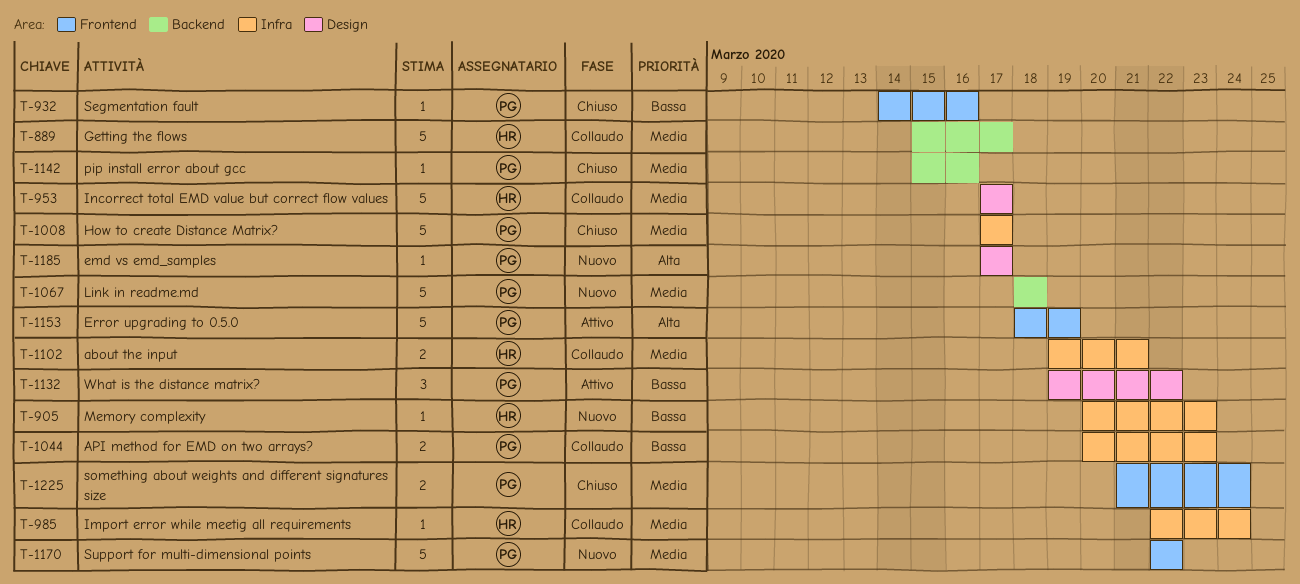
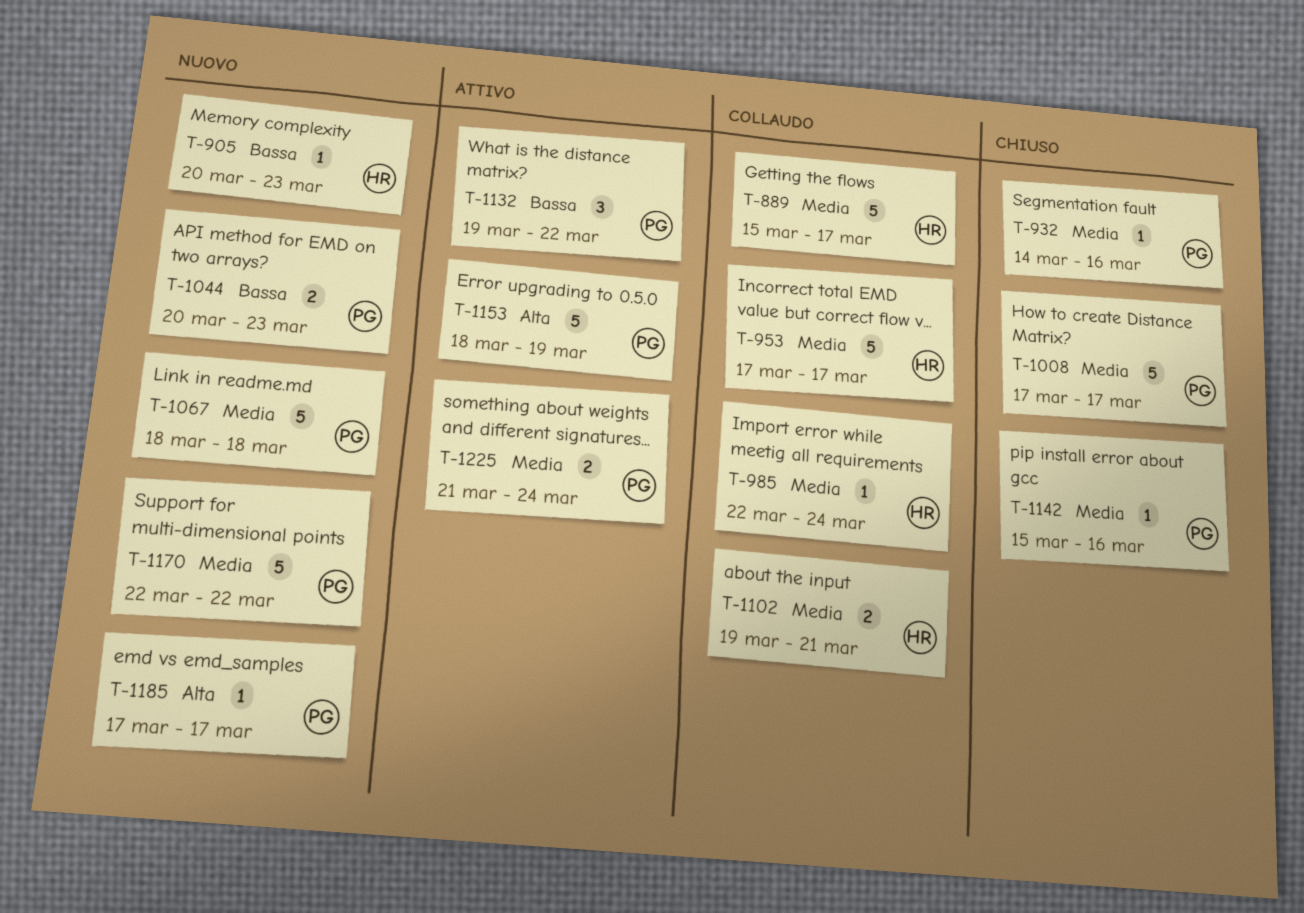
T-932, priority: Bassa -> Media
T-1044, status: Collaudo -> Nuovo
T-1225, status: Chiuso -> Attivo

